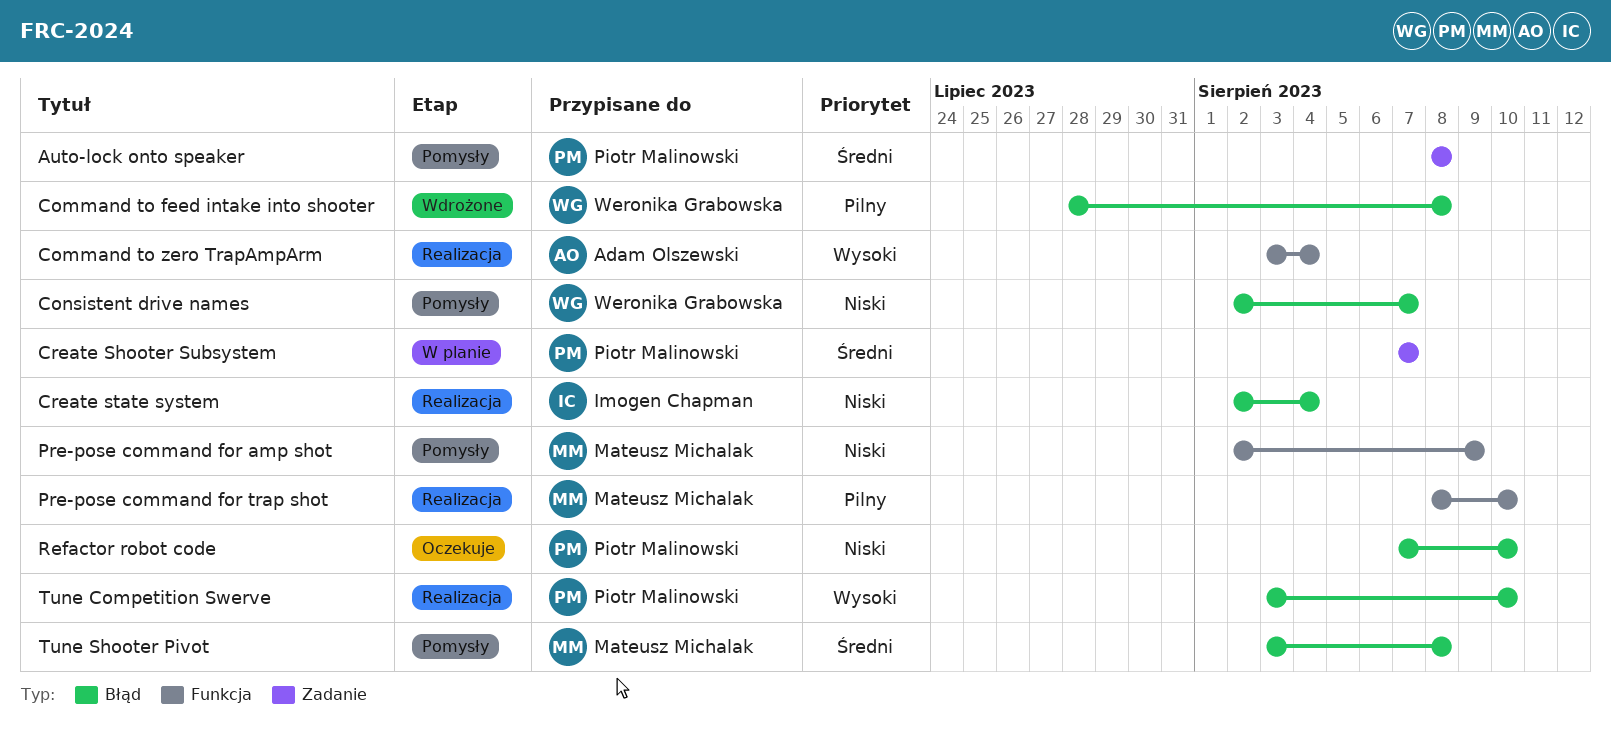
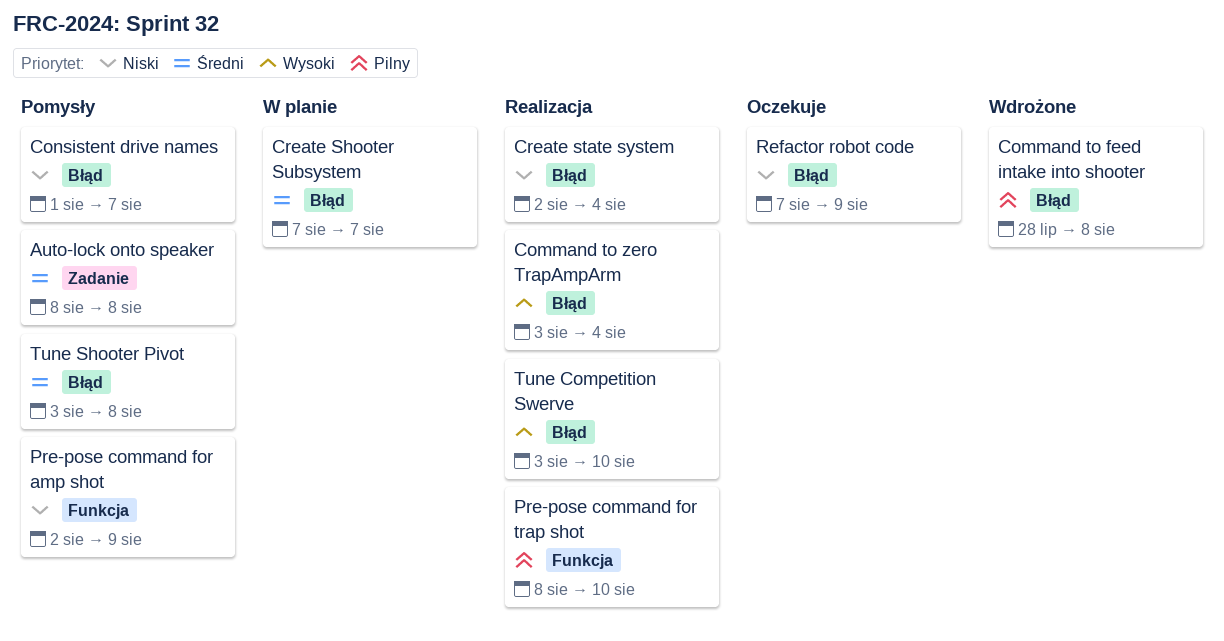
Command to zero TrapAmpArm, label: Funkcja -> Błąd
Consistent drive names, start: Aug 2 -> Aug 1
Create Shooter Subsystem, label: Zadanie -> Błąd
Refactor robot code, due: Aug 10 -> Aug 9

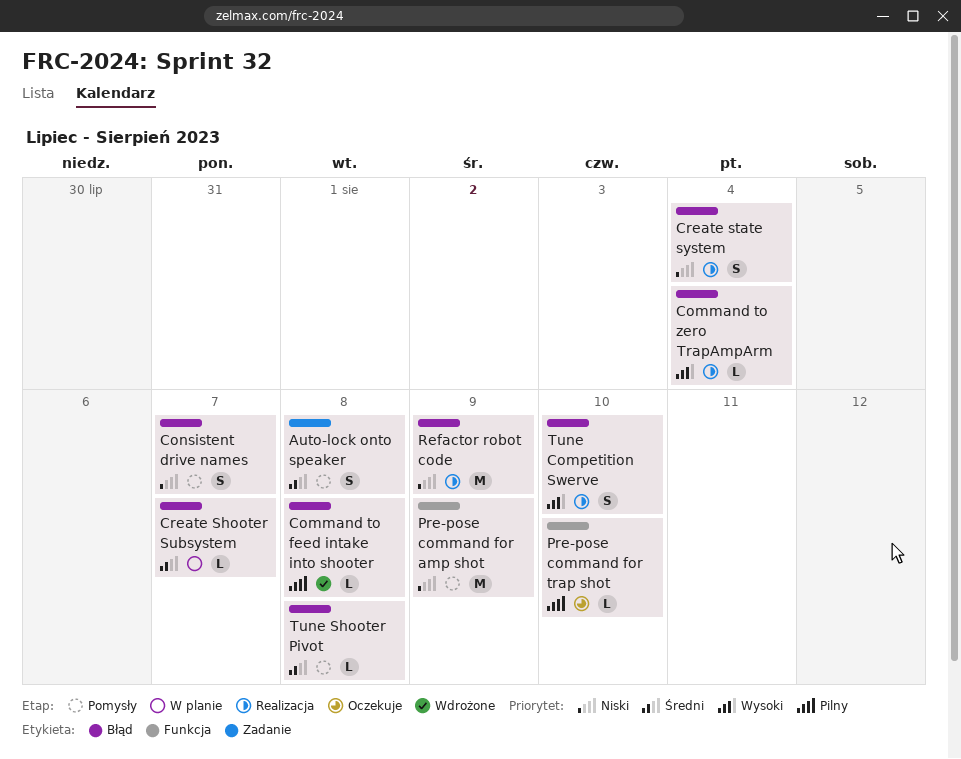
Pre-pose command for trap shot, status: Realizacja -> Oczekuje
Refactor robot code, status: Oczekuje -> Realizacja

